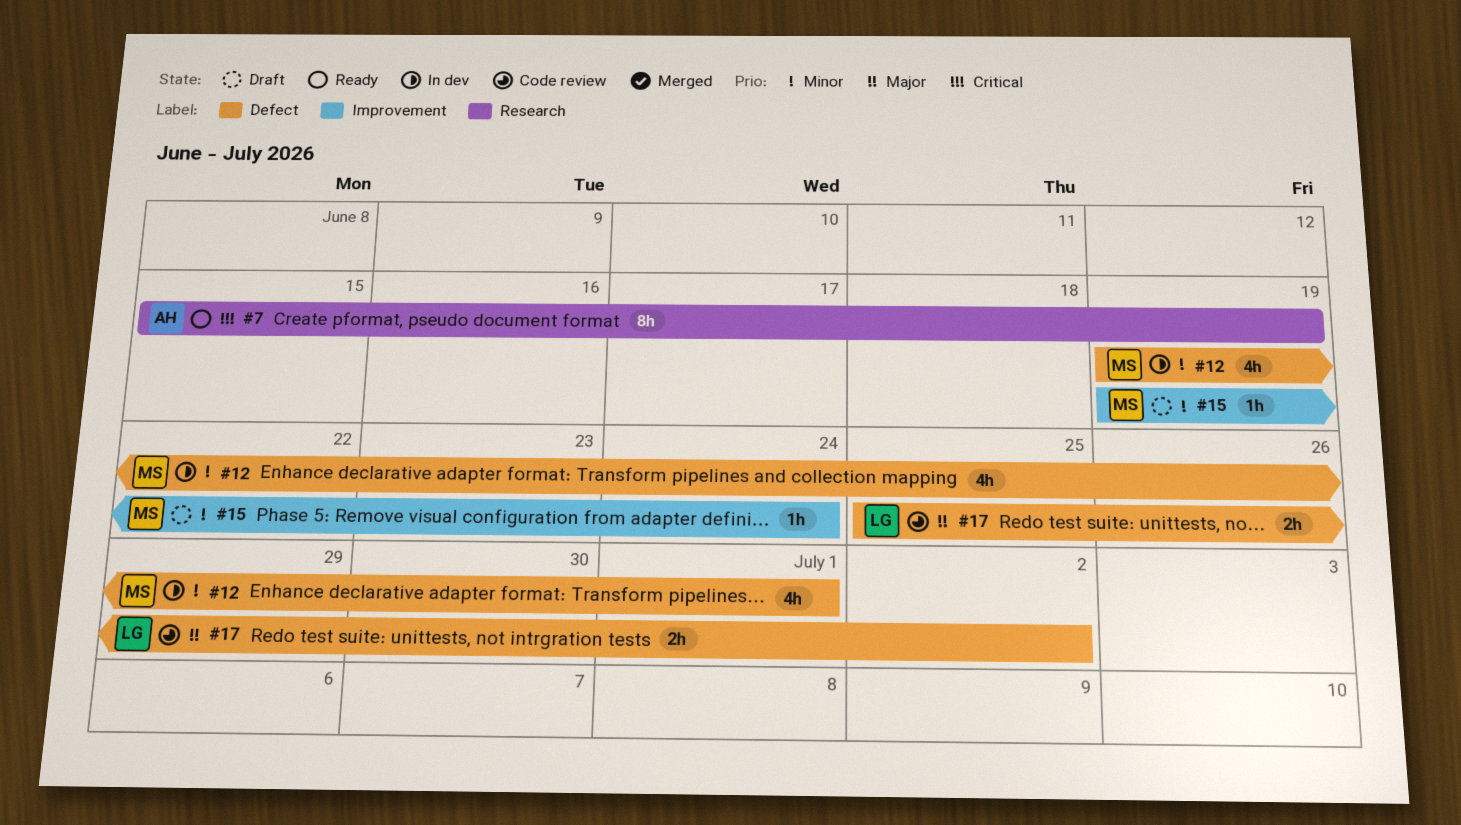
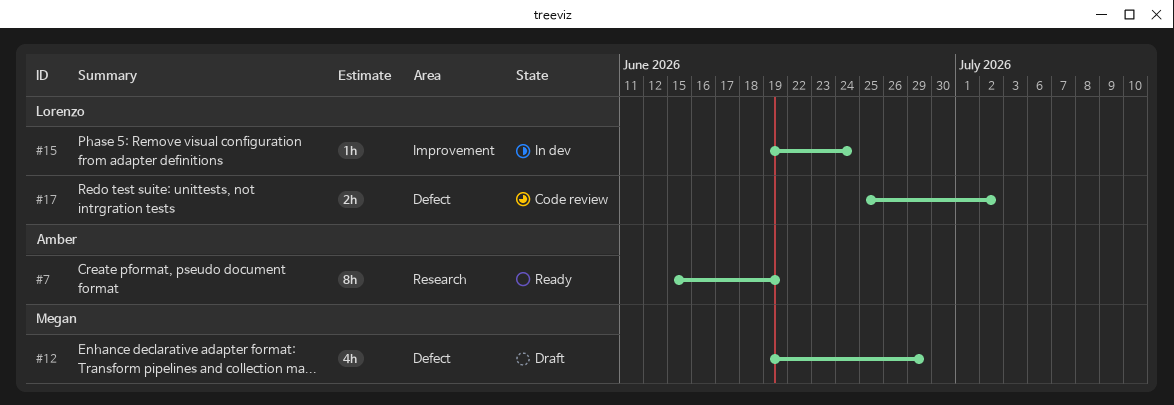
#12, status: In dev -> Draft
#12, due: Jul 1 -> Jun 29
#15, status: Draft -> In dev
#15, owner: Megan -> Lorenzo

